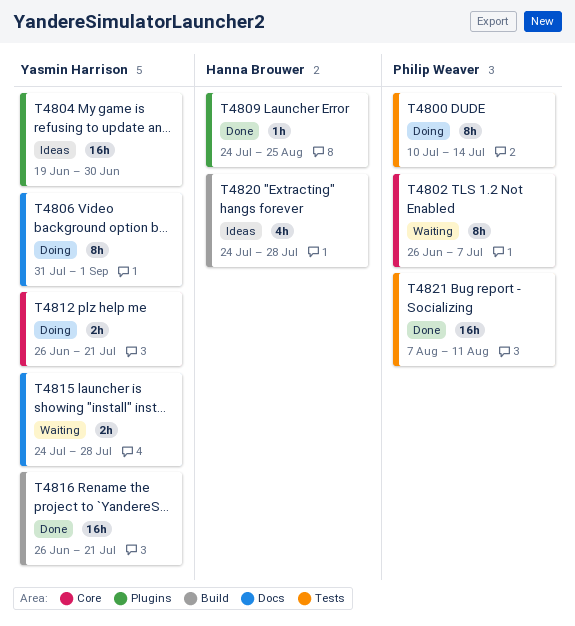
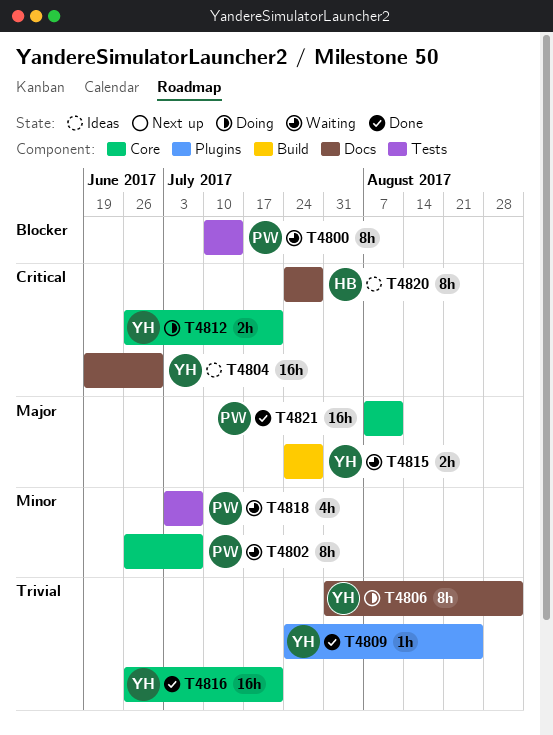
T4800, status: Doing -> Waiting
T4804, label: Plugins -> Docs
T4809, owner: Hanna Brouwer -> Yasmin Harrison
T4815, label: Docs -> Build
T4816, label: Build -> Core
T4818: none -> present
T4820, label: Build -> Docs
T4820, estimate: 4h -> 8h
T4821, label: Tests -> Core

